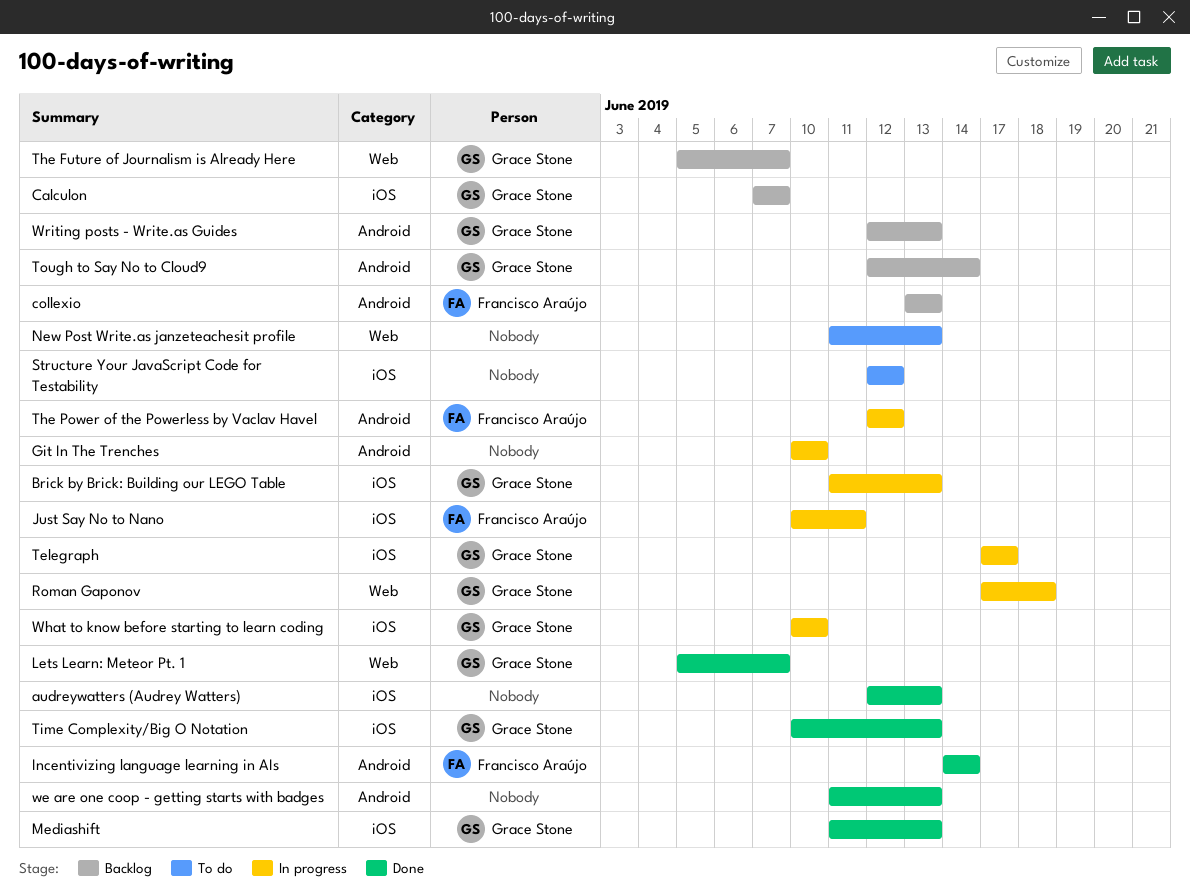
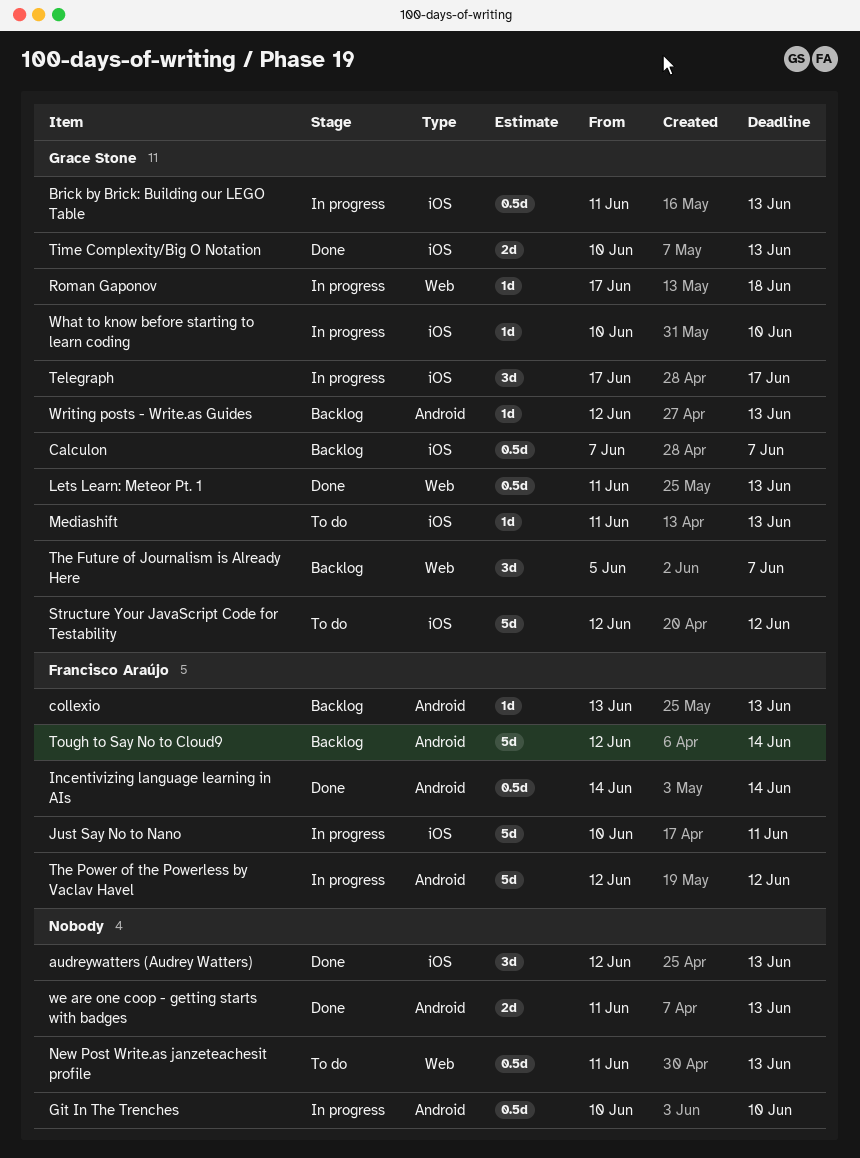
Lets Learn: Meteor Pt. 1, start: Jun 5 -> Jun 11
Lets Learn: Meteor Pt. 1, due: Jun 7 -> Jun 13
Mediashift, status: Done -> To do
Structure Your JavaScript Code for Testability, owner: none -> Grace Stone
Tough to Say No to Cloud9, owner: Grace Stone -> Francisco Araújo

